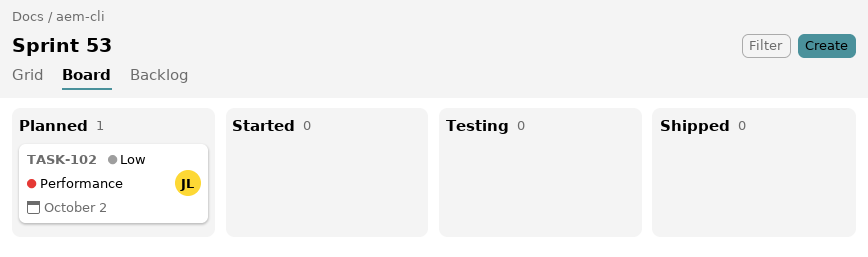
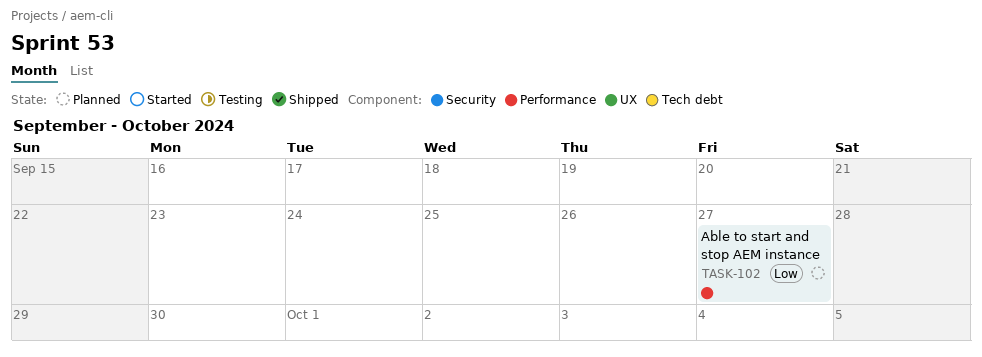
TASK-102, due: Oct 2 -> Sep 27

